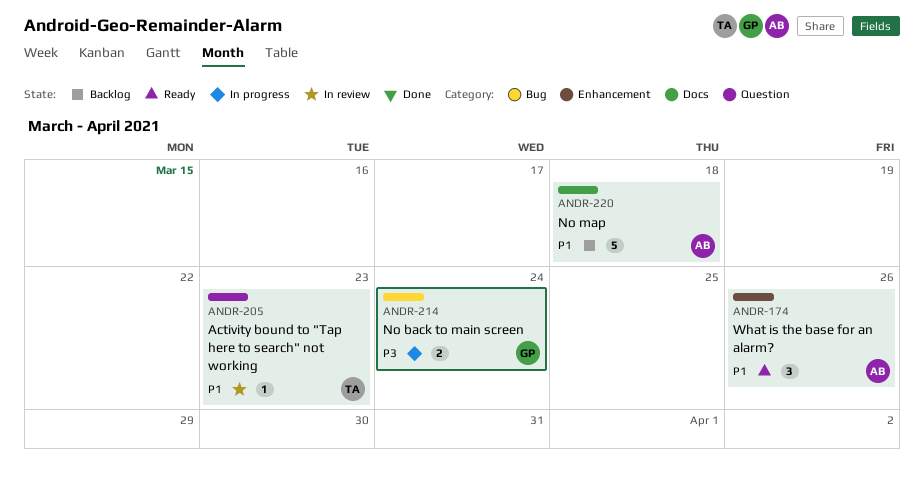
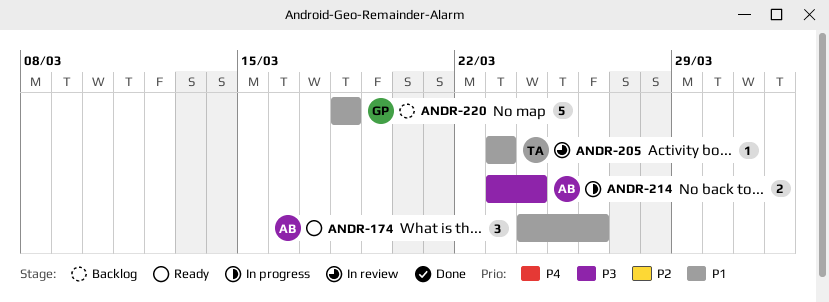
ANDR-214, owner: GP -> AB
ANDR-220, owner: AB -> GP

